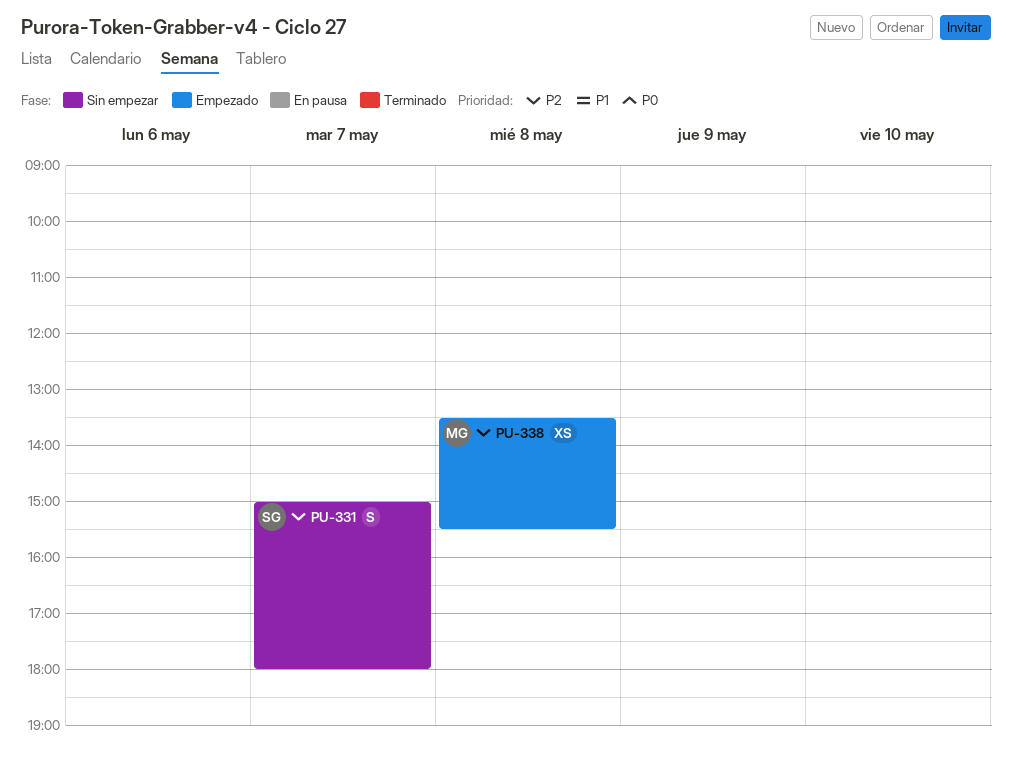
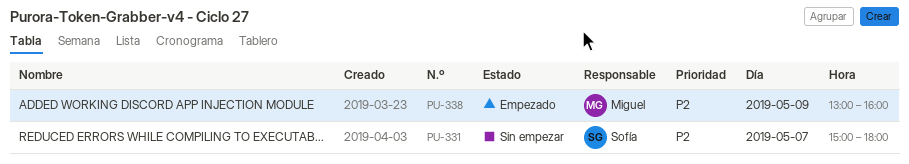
PU-338, day: May 8 -> May 9
PU-338, begins: 13:30 -> 13:00
PU-338, ends: 15:30 -> 16:00

